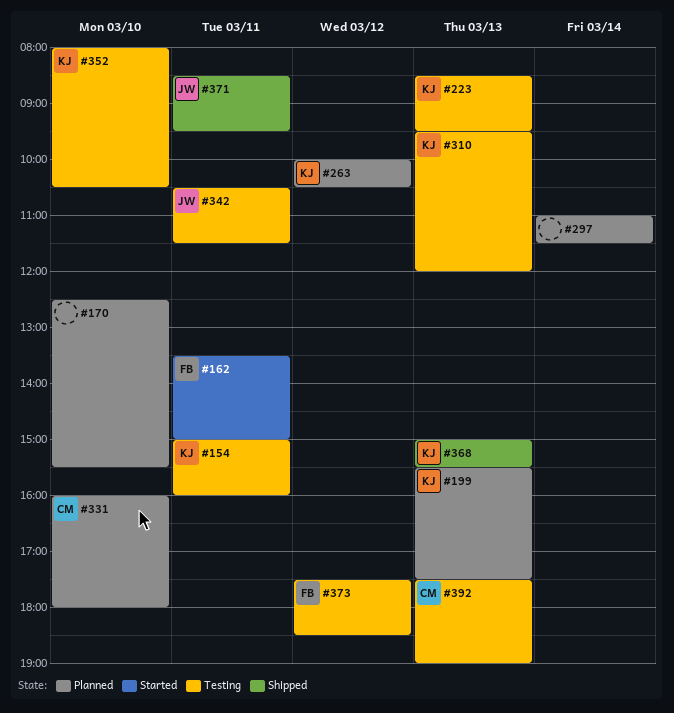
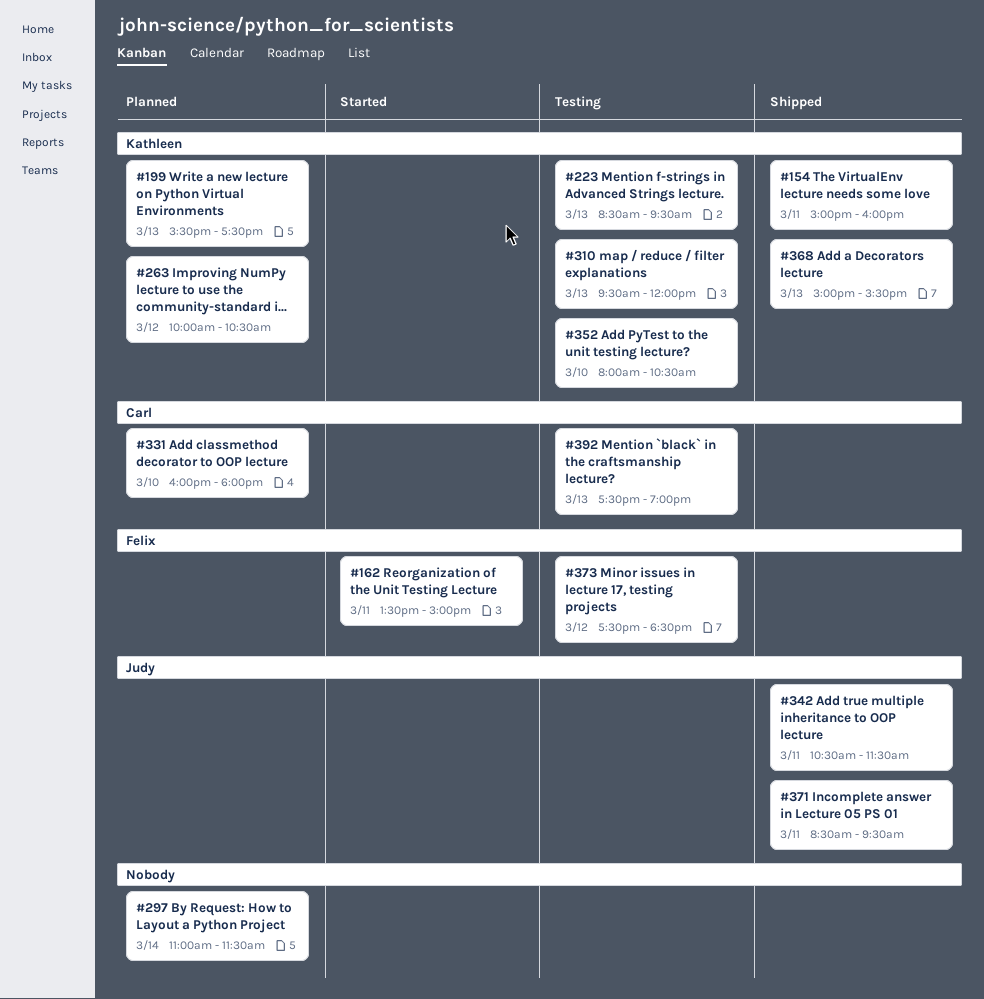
#154, status: Testing -> Shipped
#170: present -> none
#342, status: Testing -> Shipped

